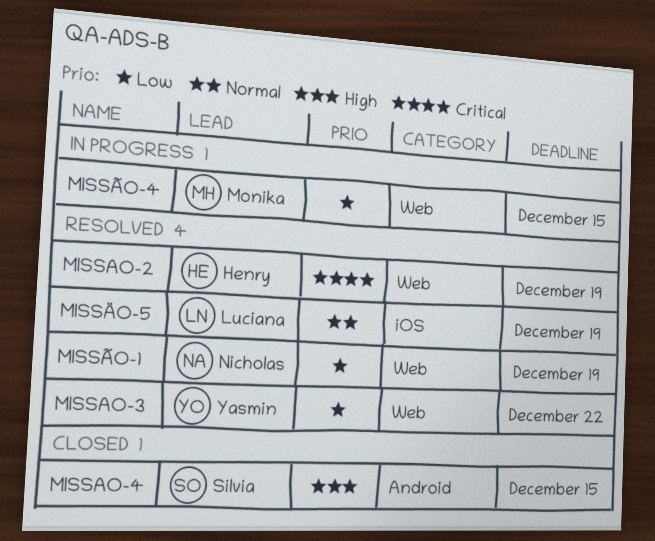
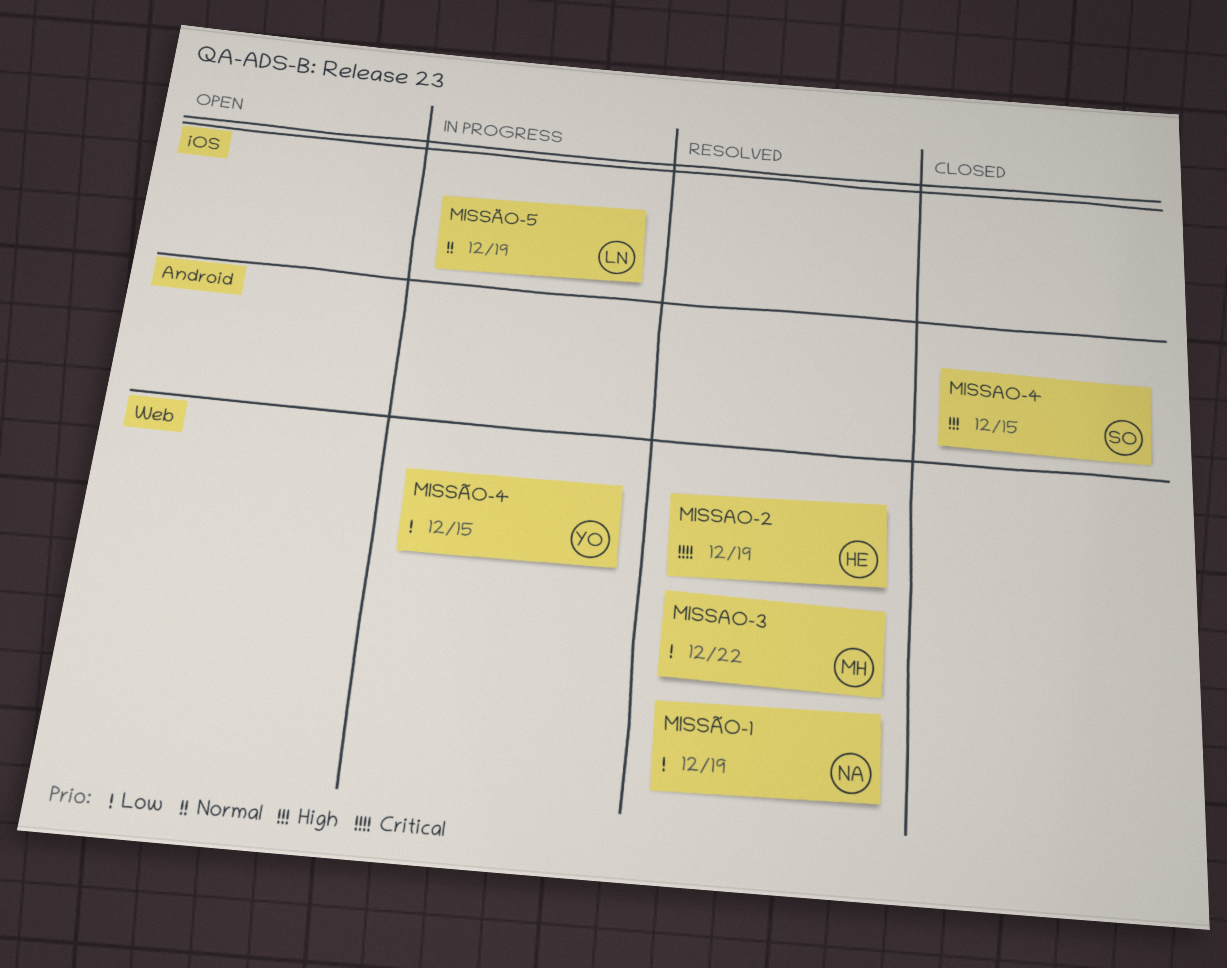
MISSAO-3, owner: Yasmin -> Monika
MISSÃO-4, owner: Monika -> Yasmin
MISSÄO-5, status: Resolved -> In progress

